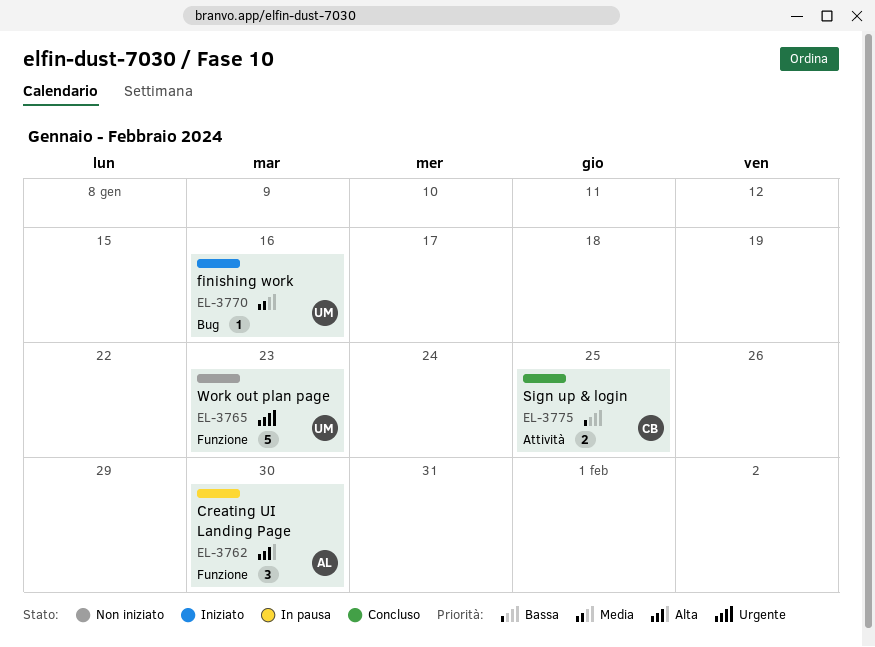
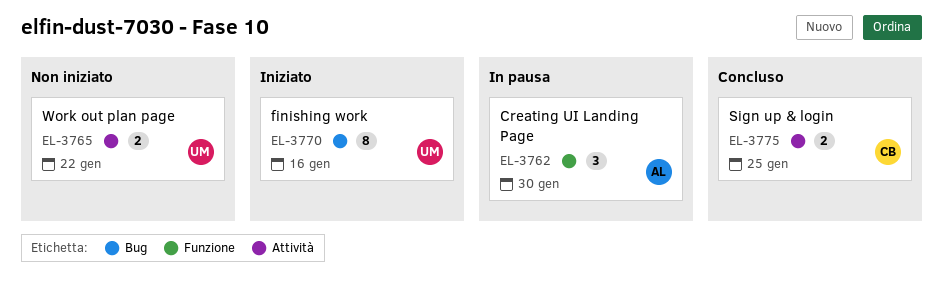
EL-3765, label: Funzione -> Attività
EL-3765, estimate: 5 -> 2
EL-3765, due: Jan 23 -> Jan 22
EL-3770, estimate: 1 -> 8

